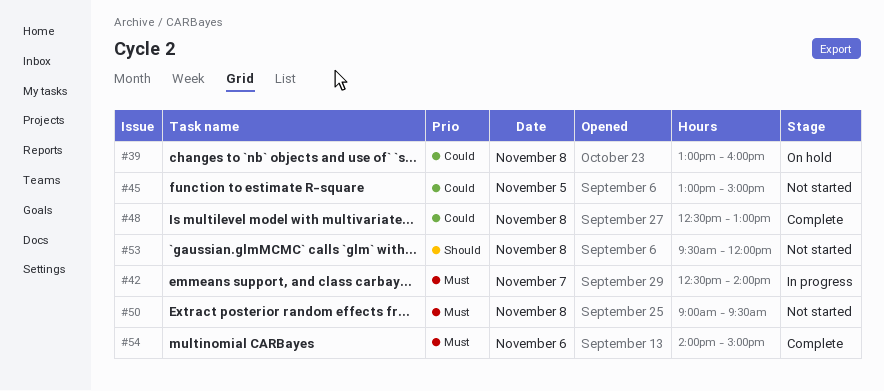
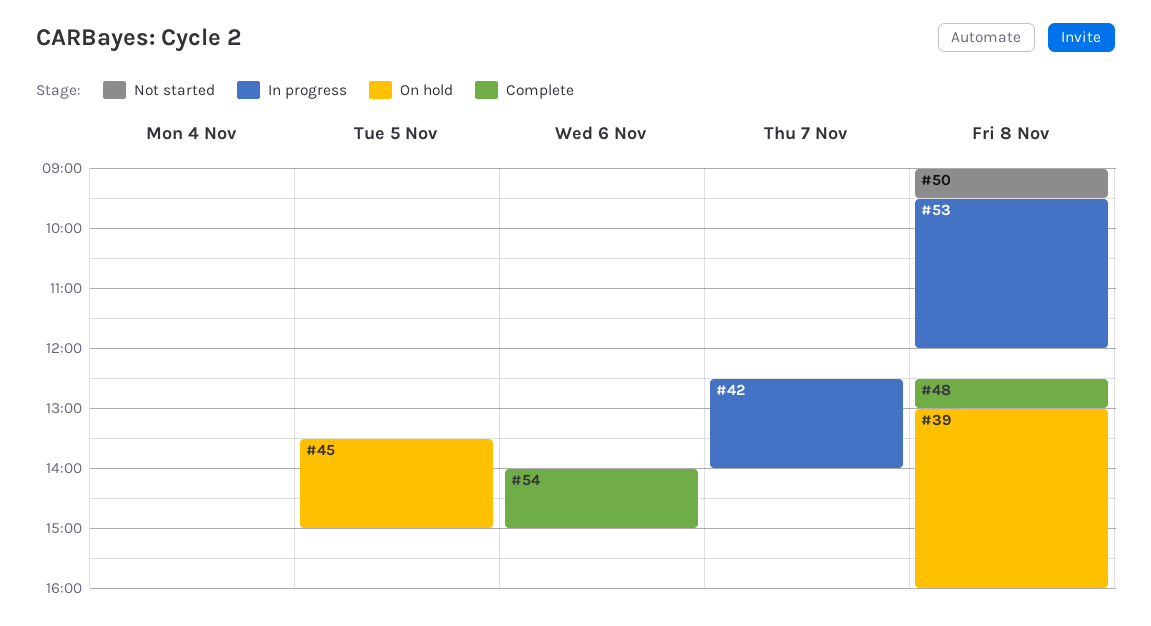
#45, status: Not started -> On hold
#45, begins: 13:00 -> 13:30
#53, status: Not started -> In progress

